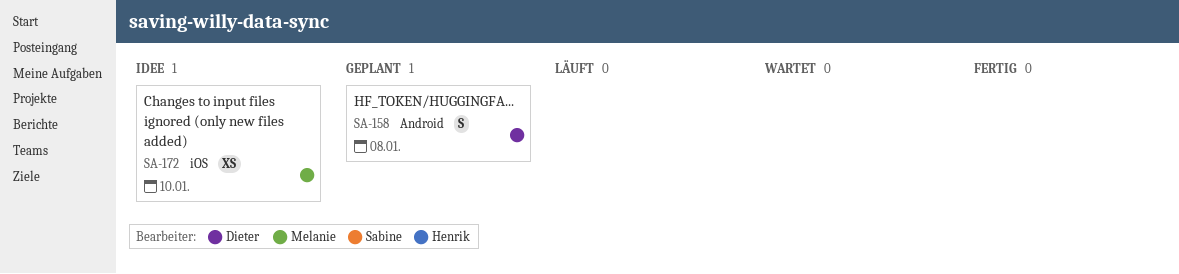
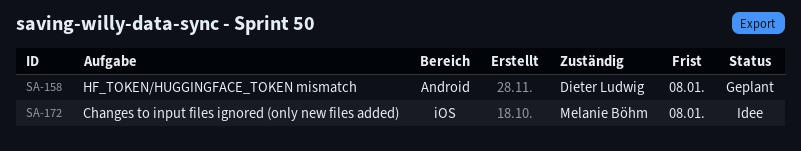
SA-172, due: Jan 10 -> Jan 8

